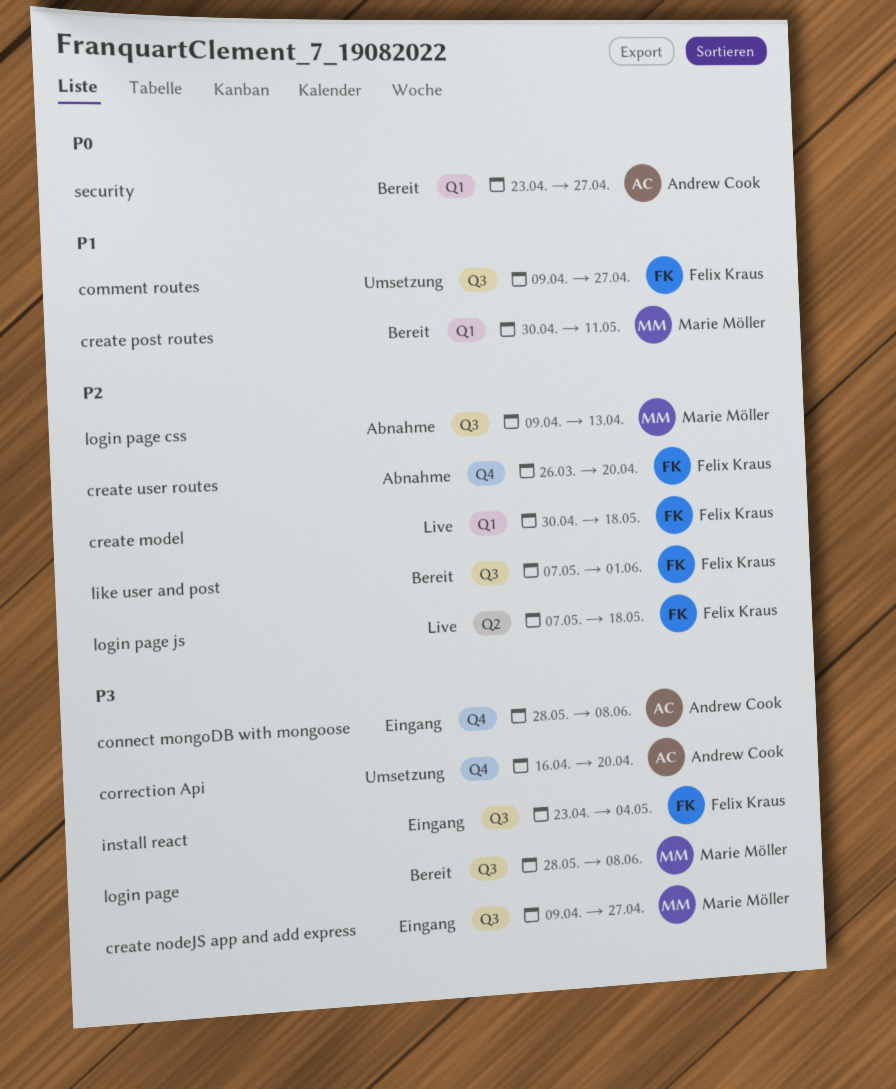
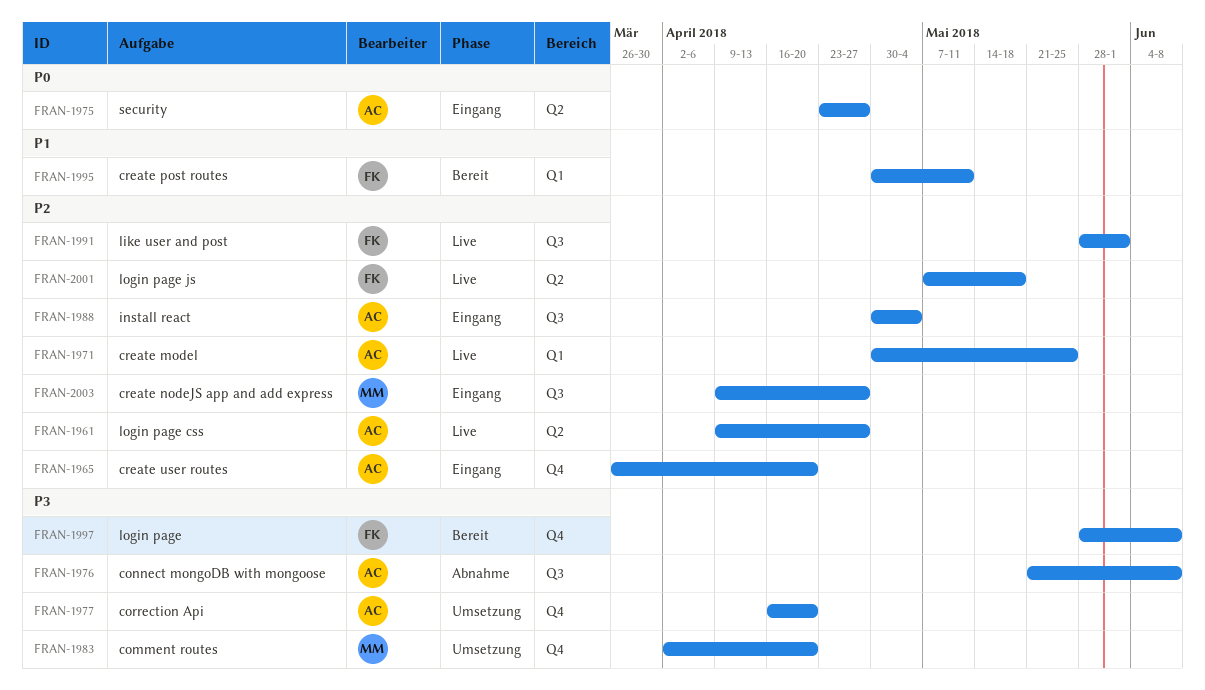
comment routes, owner: Felix Kraus -> Marie Möller
comment routes, priority: P1 -> P3
comment routes, label: Q3 -> Q4
comment routes, start: Apr 9 -> Apr 2
comment routes, due: Apr 27 -> Apr 20
connect mongoDB with mongoose, status: Eingang -> Abnahme
connect mongoDB with mongoose, label: Q4 -> Q3
connect mongoDB with mongoose, start: May 28 -> May 21
create model, owner: Felix Kraus -> Andrew Cook
create model, due: May 18 -> May 25
create nodeJS app and add express, priority: P3 -> P2
create post routes, owner: Marie Möller -> Felix Kraus
create user routes, status: Abnahme -> Eingang
create user routes, owner: Felix Kraus -> Andrew Cook
install react, owner: Felix Kraus -> Andrew Cook
install react, priority: P3 -> P2
install react, start: Apr 23 -> Apr 30
like user and post, status: Bereit -> Live
like user and post, start: May 7 -> May 28
login page, owner: Marie Möller -> Felix Kraus
login page, label: Q3 -> Q4
login page css, status: Abnahme -> Live
login page css, owner: Marie Möller -> Andrew Cook
login page css, label: Q3 -> Q2
login page css, due: Apr 13 -> Apr 27
security, status: Bereit -> Eingang
security, label: Q1 -> Q2

